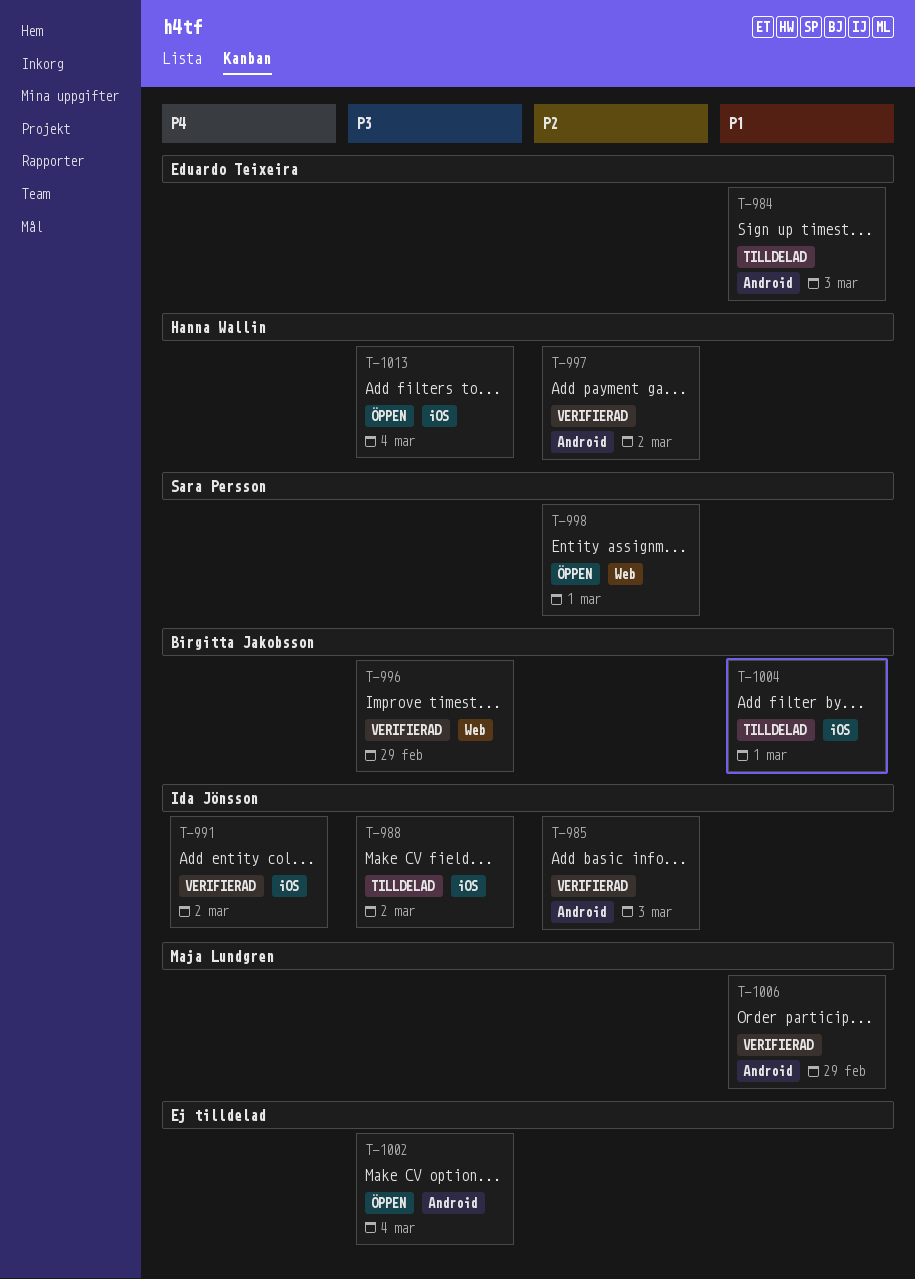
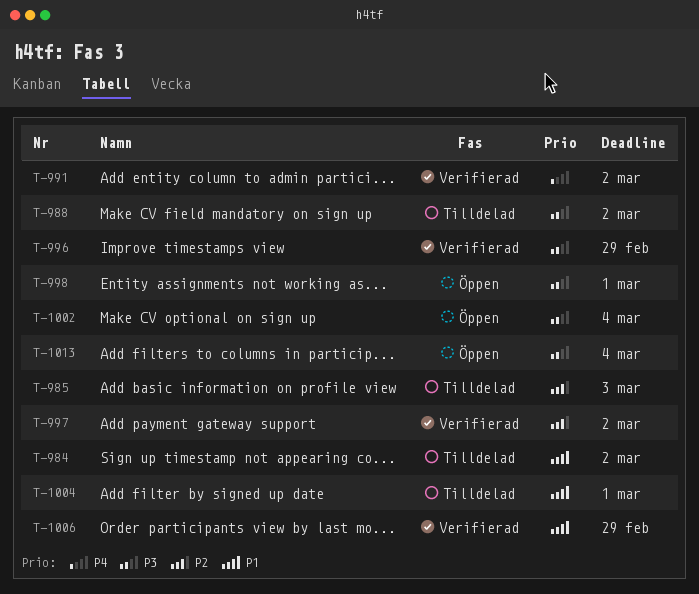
T-984, due: Mar 3 -> Mar 2
T-985, status: Verifierad -> Tilldelad
T-998, priority: P2 -> P3

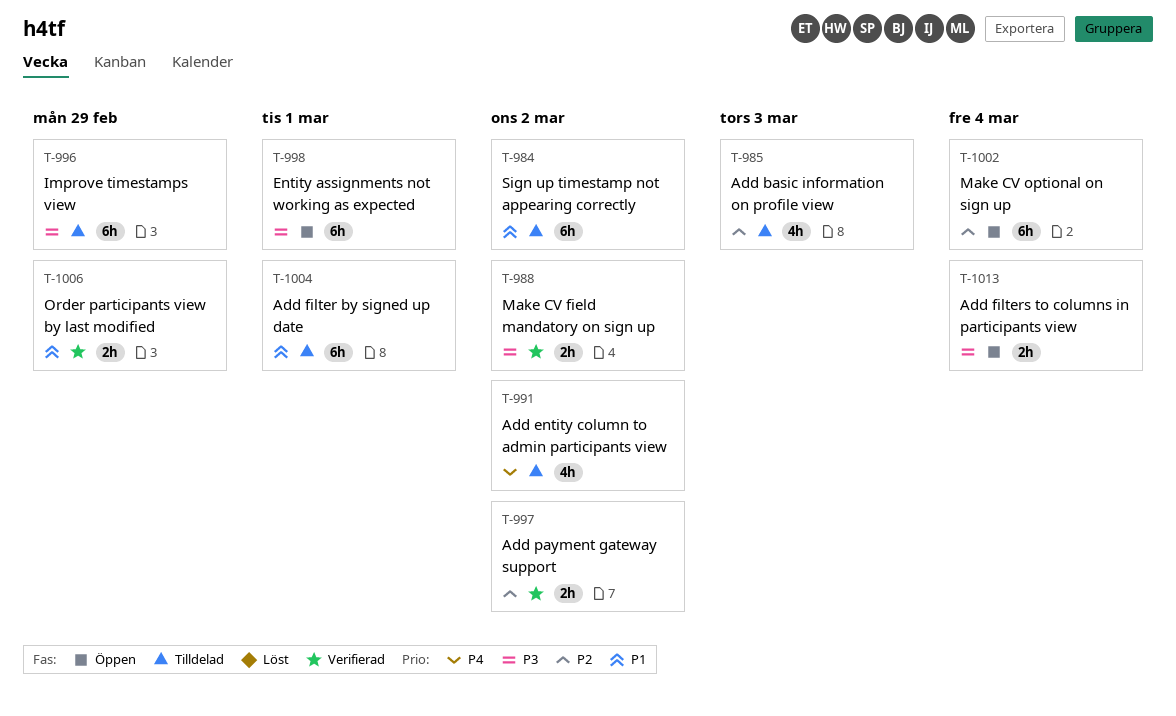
T-988, status: Tilldelad -> Verifierad
T-991, status: Verifierad -> Tilldelad
T-996, status: Verifierad -> Tilldelad
T-1002, priority: P3 -> P2

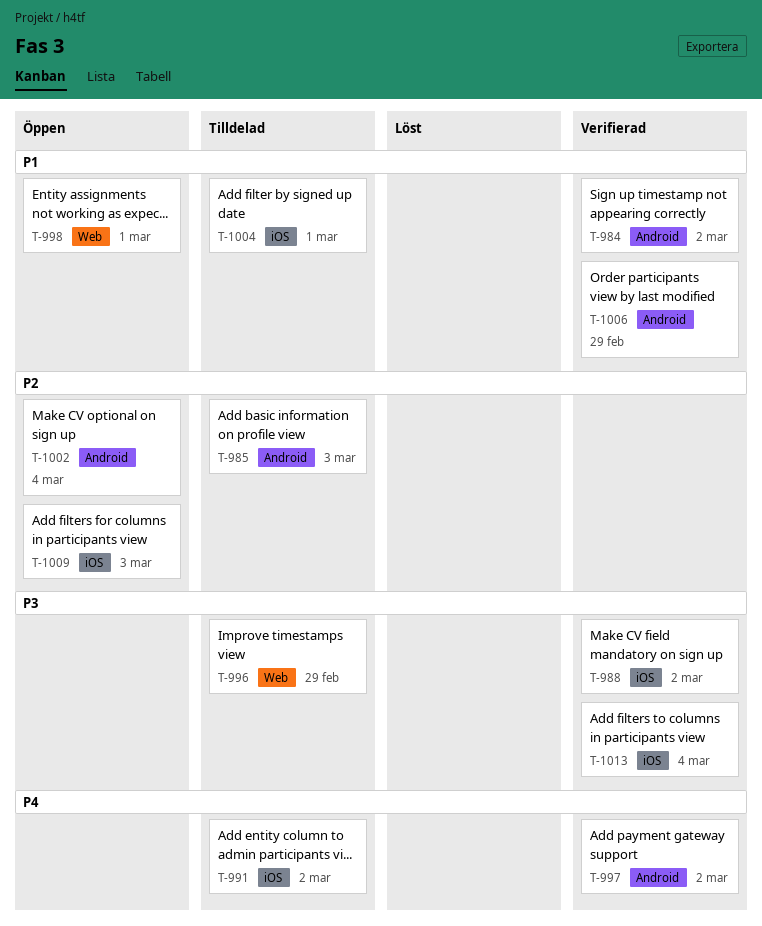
T-984, status: Tilldelad -> Verifierad
T-997, priority: P2 -> P4
T-998, priority: P3 -> P1
T-1009: none -> present
T-1013, status: Öppen -> Verifierad

